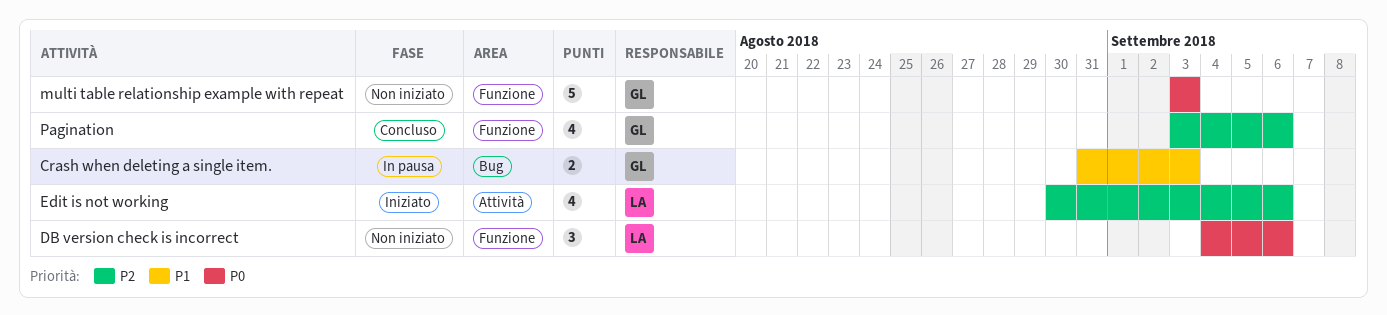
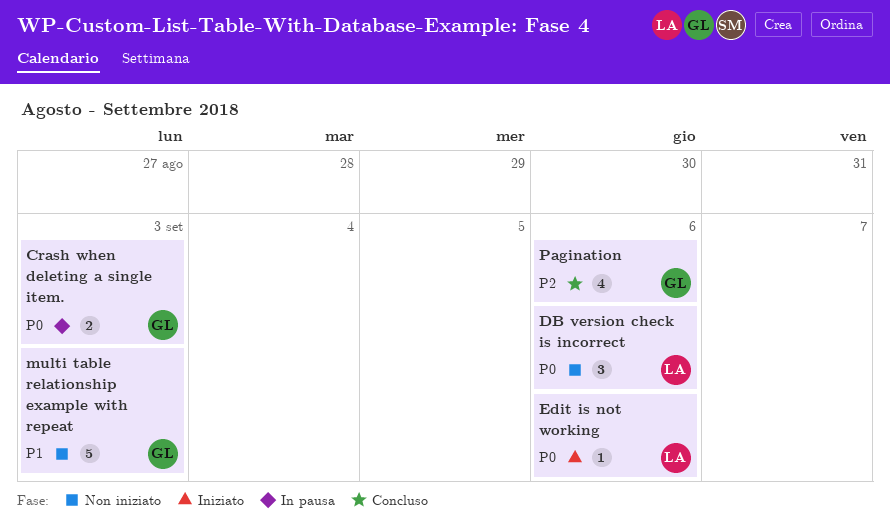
Crash when deleting a single item., priority: P1 -> P0
Edit is not working, priority: P2 -> P0
Edit is not working, estimate: 4 -> 1
multi table relationship example with repeat, priority: P0 -> P1

